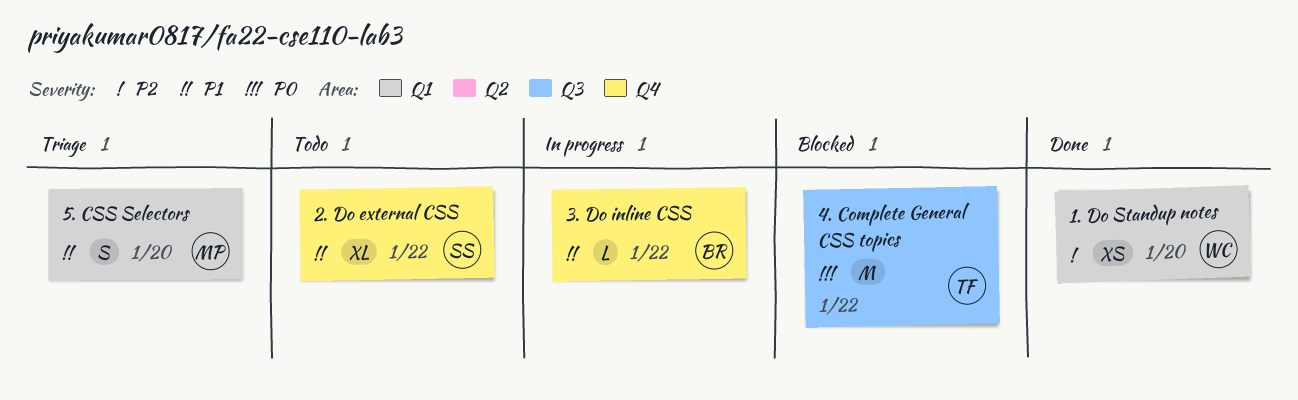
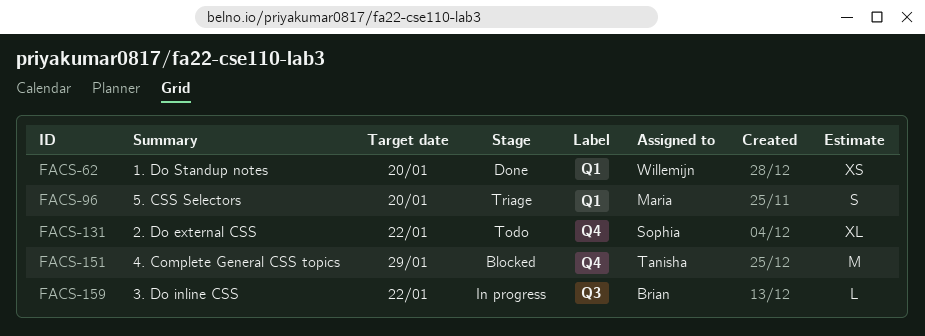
3. Do inline CSS, label: Q4 -> Q3
4. Complete General CSS topics, label: Q3 -> Q4
4. Complete General CSS topics, due: Jan 22 -> Jan 29

